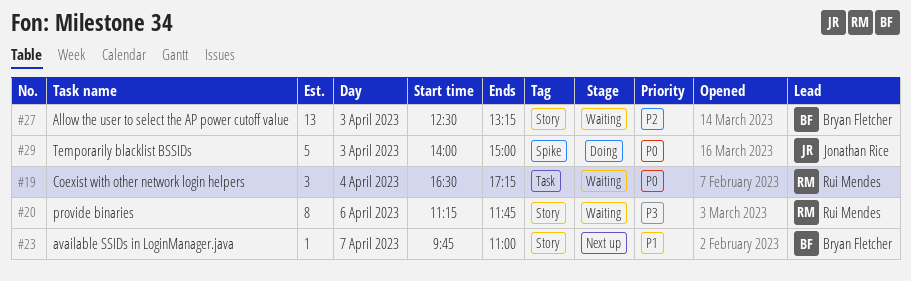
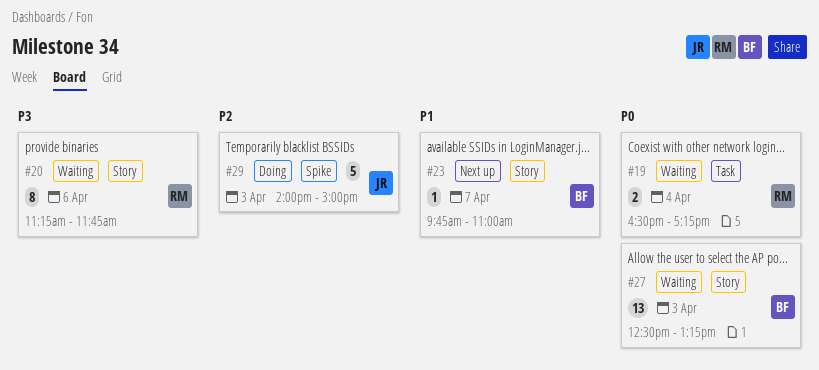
#19, estimate: 3 -> 2
#27, priority: P2 -> P0
#29, priority: P0 -> P2

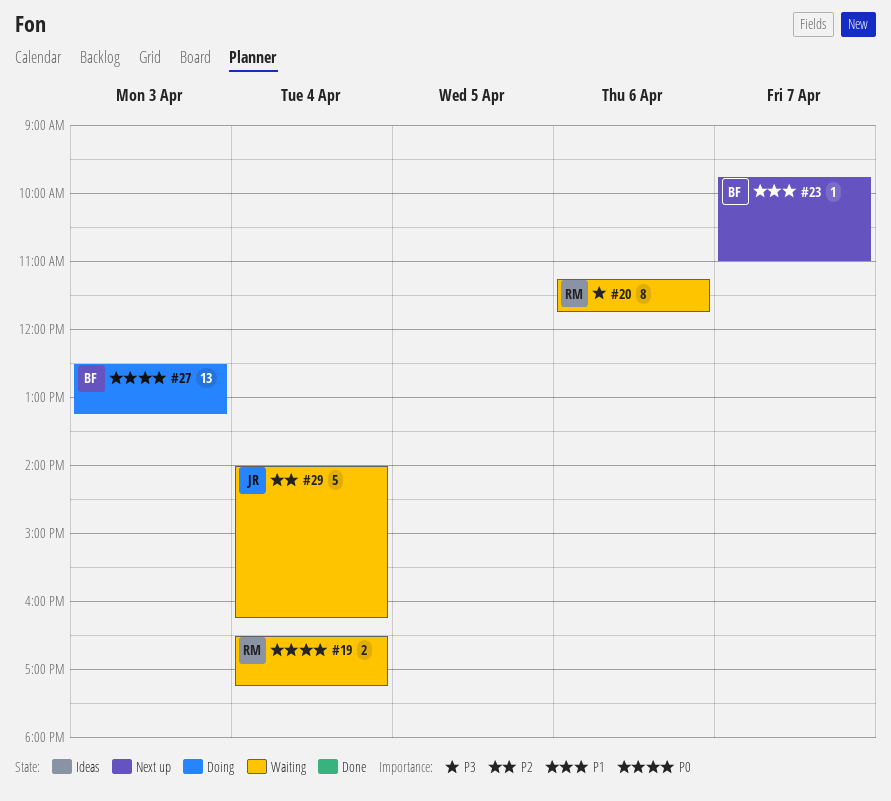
#27, status: Waiting -> Doing
#29, status: Doing -> Waiting
#29, day: Apr 3 -> Apr 4
#29, ends: 15:00 -> 16:15

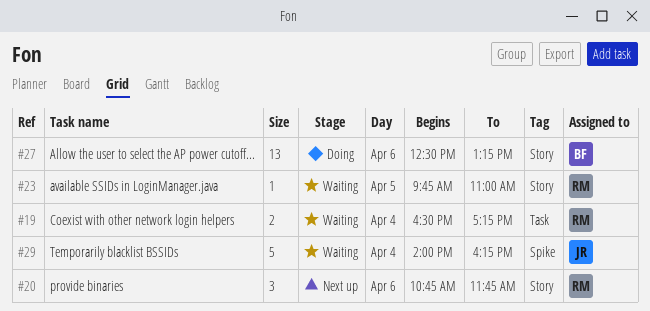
#20, status: Waiting -> Next up
#20, estimate: 8 -> 3
#20, begins: 11:15 -> 10:45
#23, status: Next up -> Waiting
#23, owner: BF -> RM
#23, day: Apr 7 -> Apr 5
#27, day: Apr 3 -> Apr 6

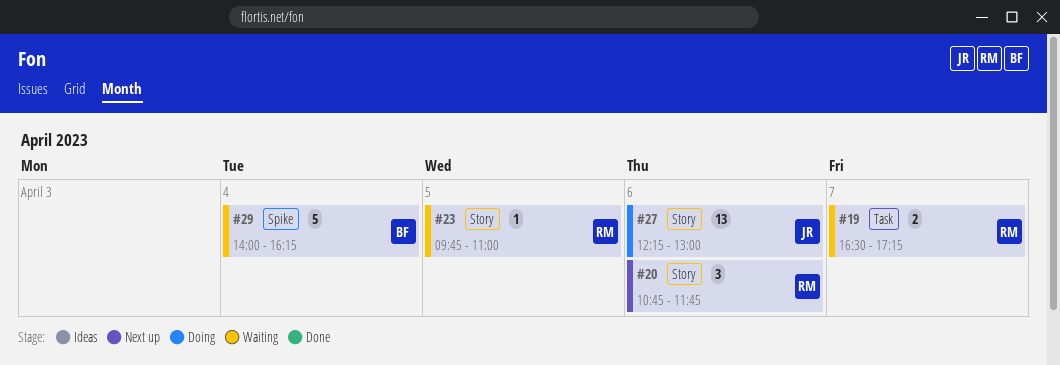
#19, day: Apr 4 -> Apr 7
#27, owner: BF -> JR
#27, begins: 12:30 -> 12:15
#27, ends: 13:15 -> 13:00
#29, owner: JR -> BF

